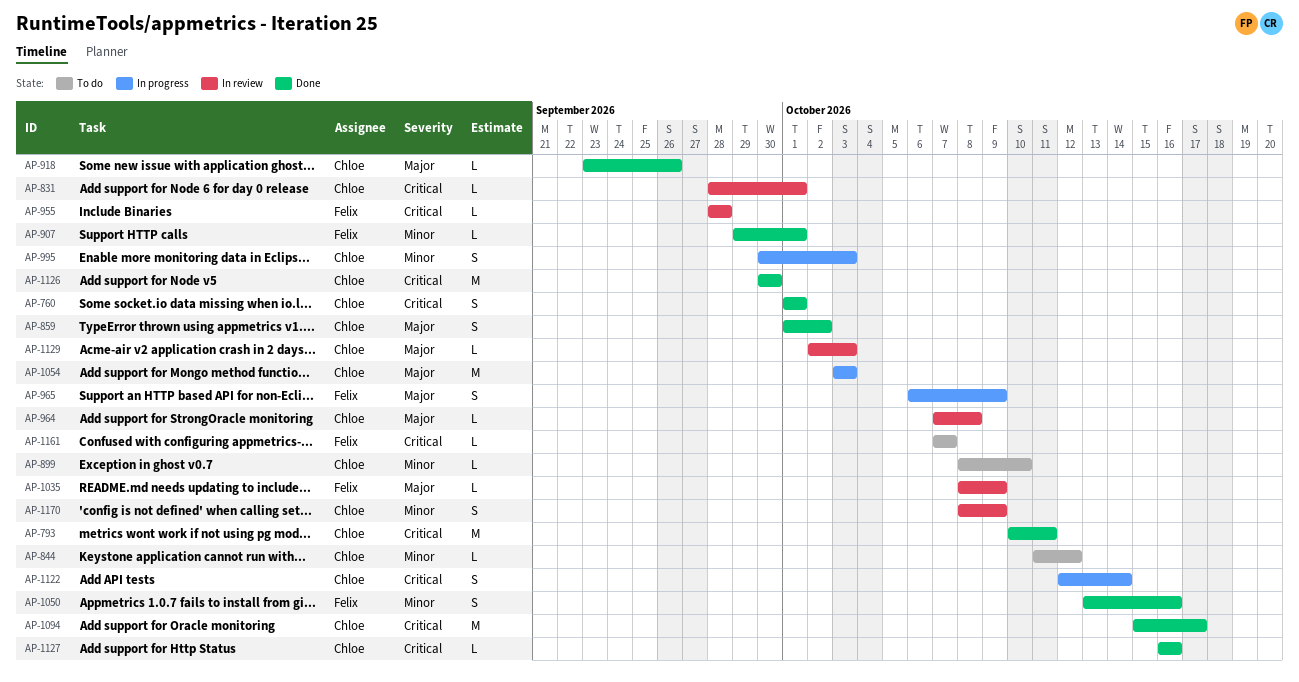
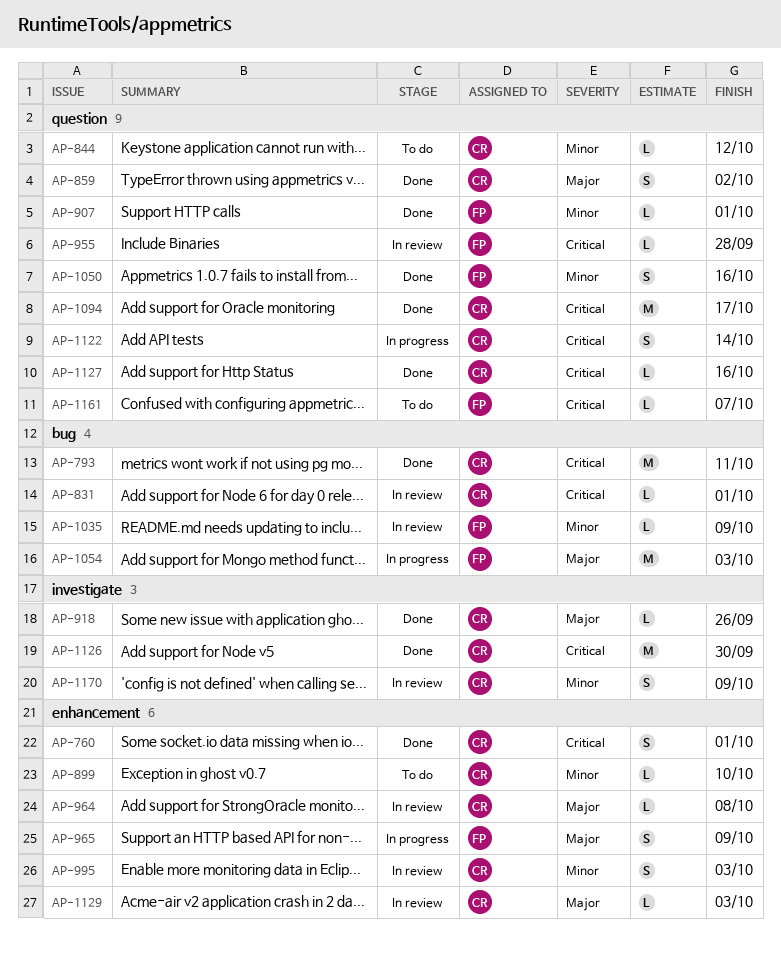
AP-995, status: In progress -> In review
AP-1035, priority: Major -> Minor
AP-1054, owner: Chloe -> Felix

